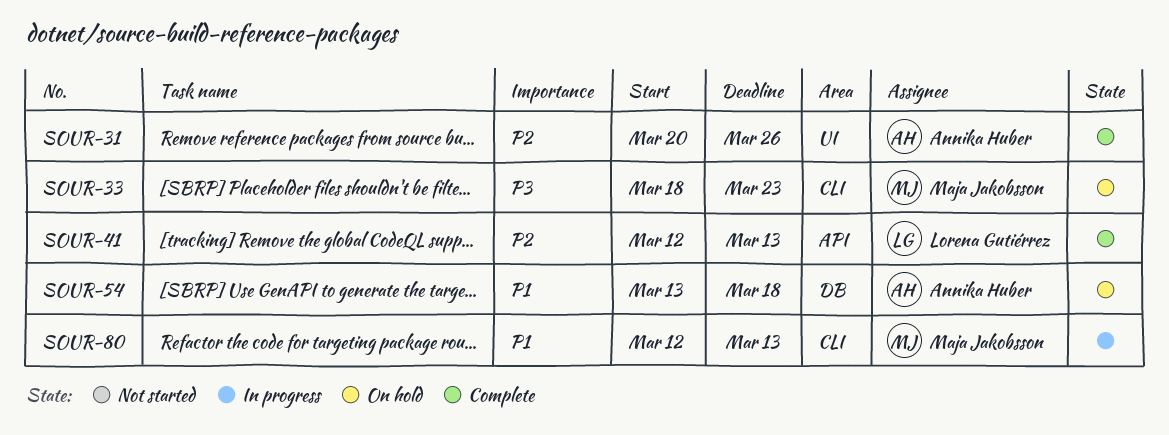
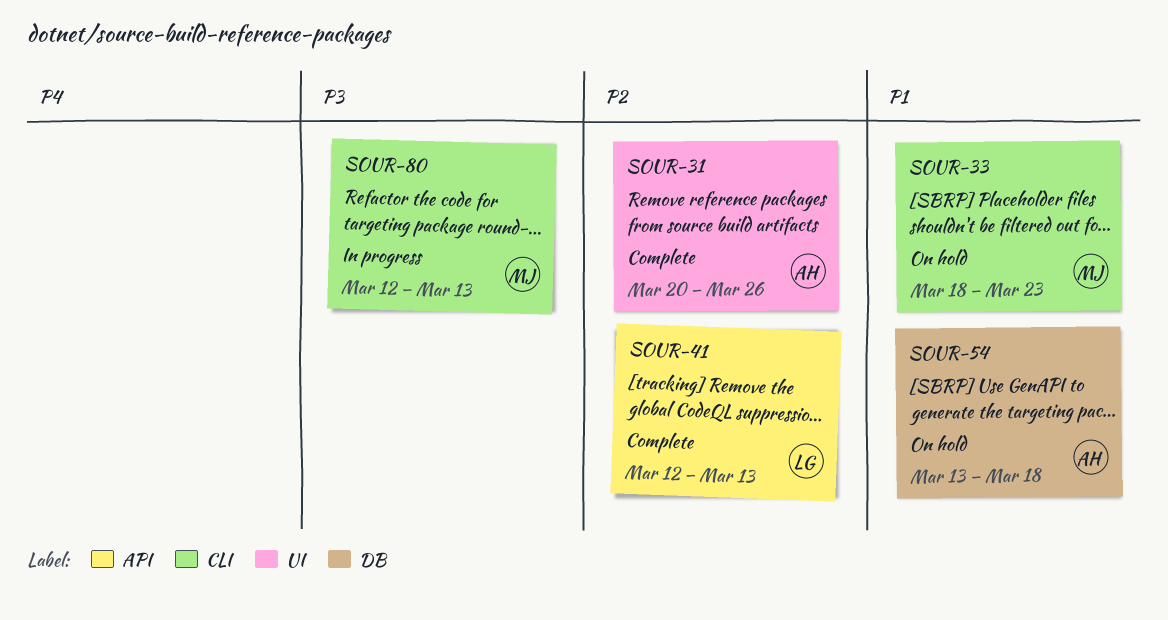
SOUR-33, priority: P3 -> P1
SOUR-80, priority: P1 -> P3

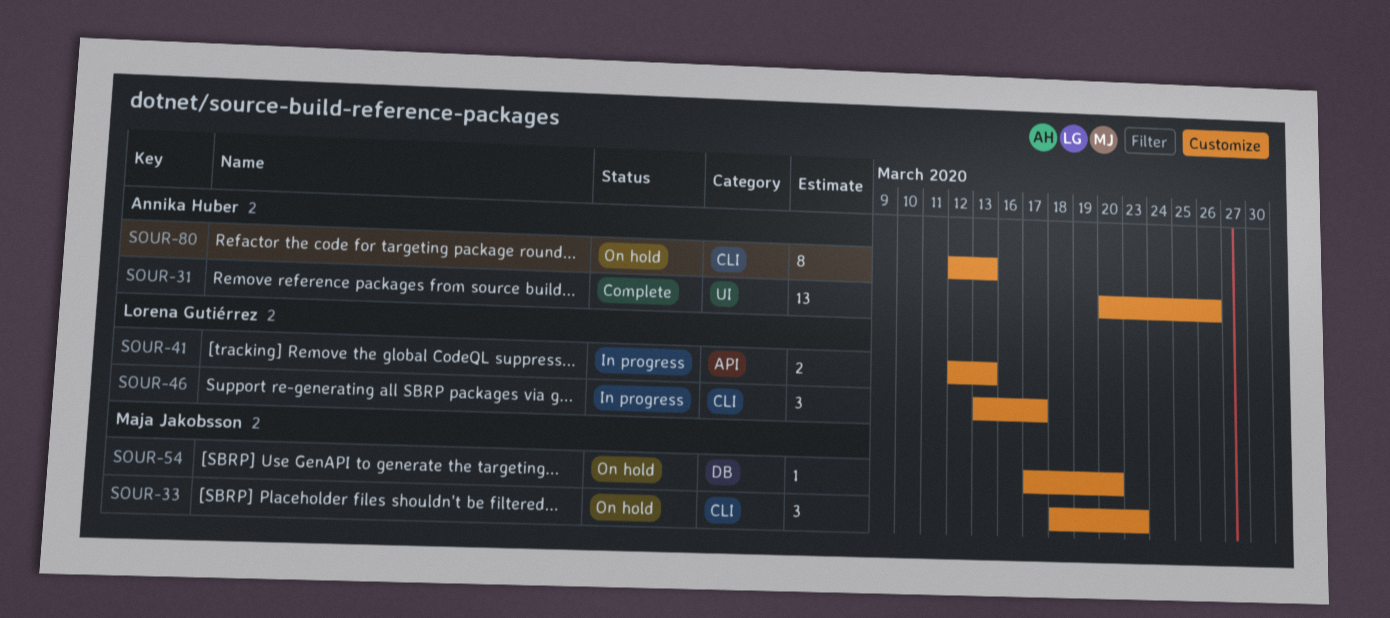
SOUR-41, status: Complete -> In progress
SOUR-46: none -> present
SOUR-54, owner: Annika Huber -> Maja Jakobsson
SOUR-54, start: Mar 13 -> Mar 17
SOUR-54, due: Mar 18 -> Mar 20
SOUR-80, status: In progress -> On hold
SOUR-80, owner: Maja Jakobsson -> Annika Huber

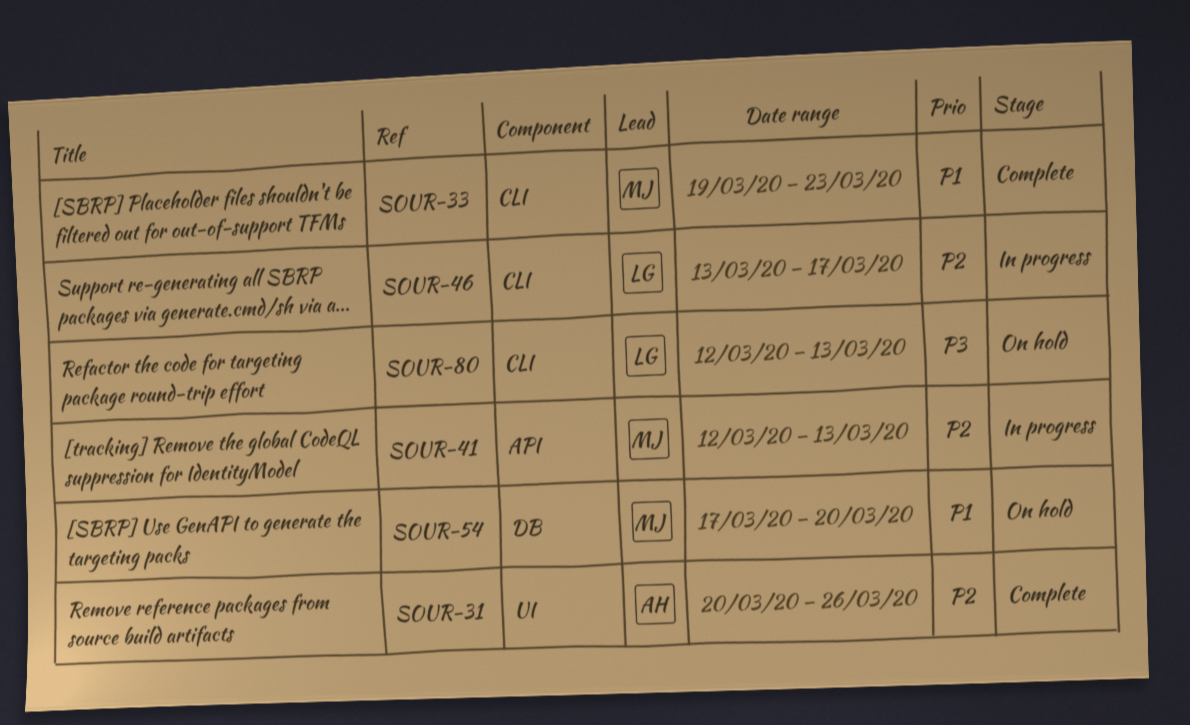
SOUR-33, status: On hold -> Complete
SOUR-33, start: Mar 18 -> Mar 19
SOUR-41, owner: Lorena Gutiérrez -> Maja Jakobsson
SOUR-80, owner: Annika Huber -> Lorena Gutiérrez

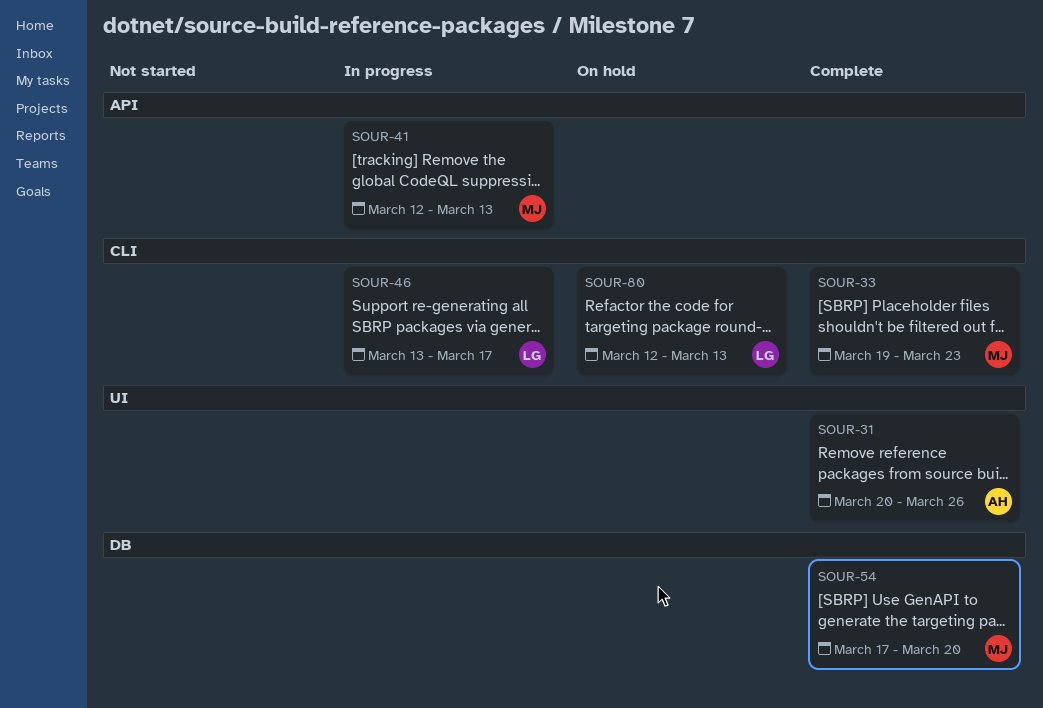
SOUR-54, status: On hold -> Complete

